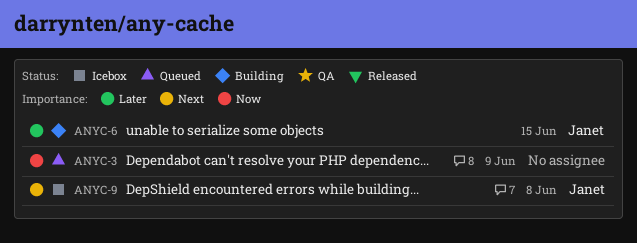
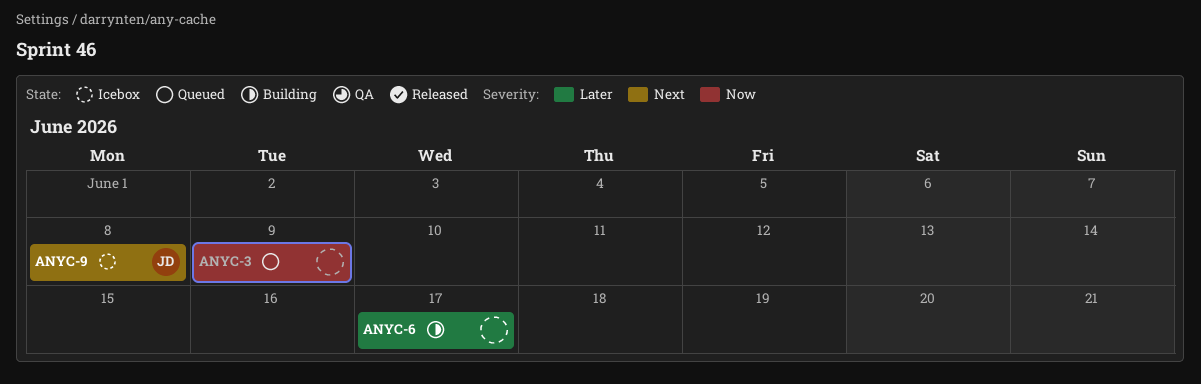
ANYC-6, owner: Janet -> none
ANYC-6, due: Jun 15 -> Jun 17

